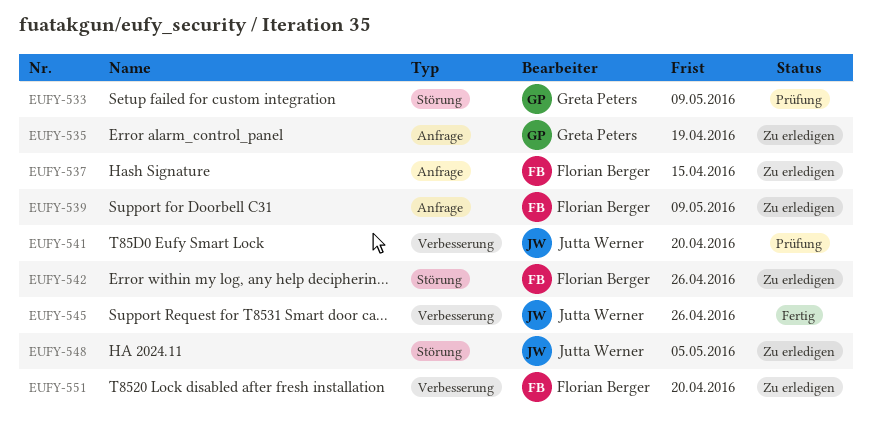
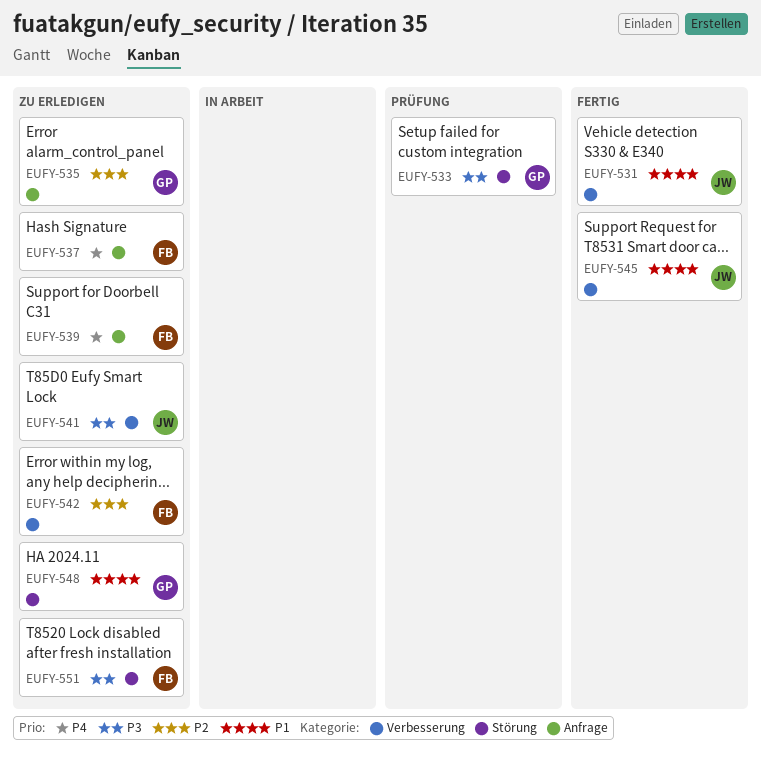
EUFY-531: none -> present
EUFY-541, status: Prüfung -> Zu erledigen
EUFY-542, label: Störung -> Verbesserung
EUFY-548, owner: Jutta Werner -> Greta Peters
EUFY-551, label: Verbesserung -> Störung

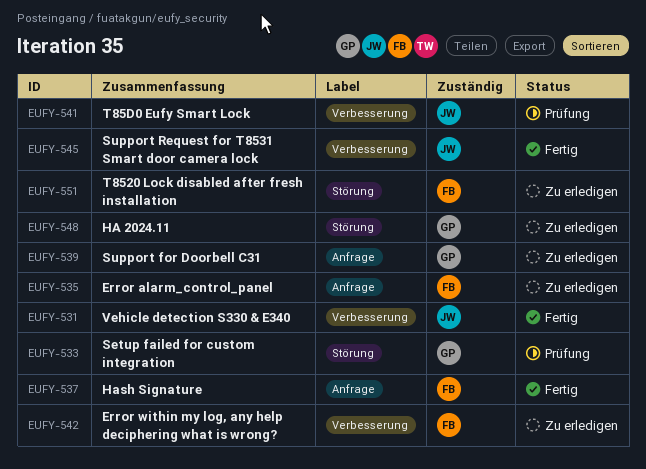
EUFY-535, owner: GP -> FB
EUFY-537, status: Zu erledigen -> Fertig
EUFY-539, owner: FB -> GP
EUFY-541, status: Zu erledigen -> Prüfung

